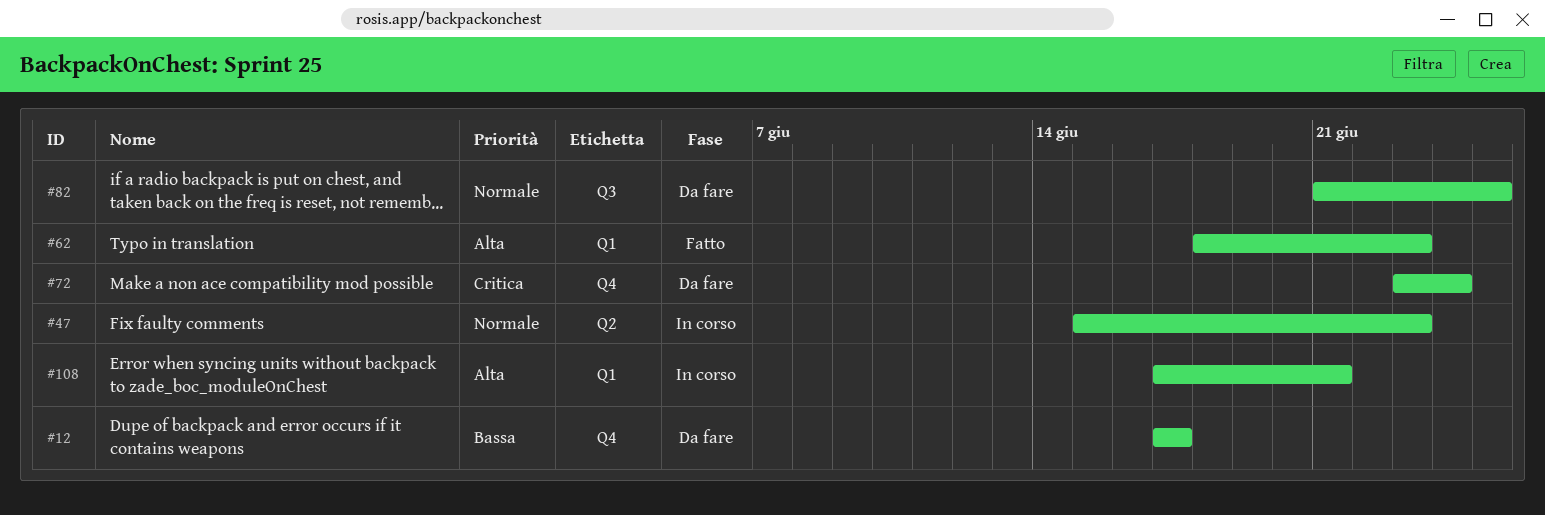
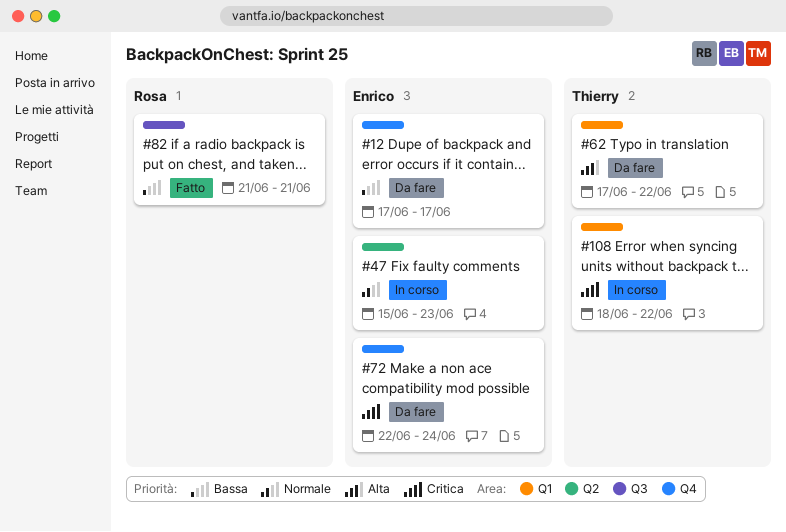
#62, status: Fatto -> Da fare
#62, start: Jun 18 -> Jun 17
#62, due: Jun 23 -> Jun 22
#72, start: Jun 23 -> Jun 22
#82, status: Da fare -> Fatto
#82, priority: Normale -> Bassa
#82, due: Jun 25 -> Jun 21
#108, priority: Alta -> Critica
#108, start: Jun 17 -> Jun 18
#108, due: Jun 21 -> Jun 22

